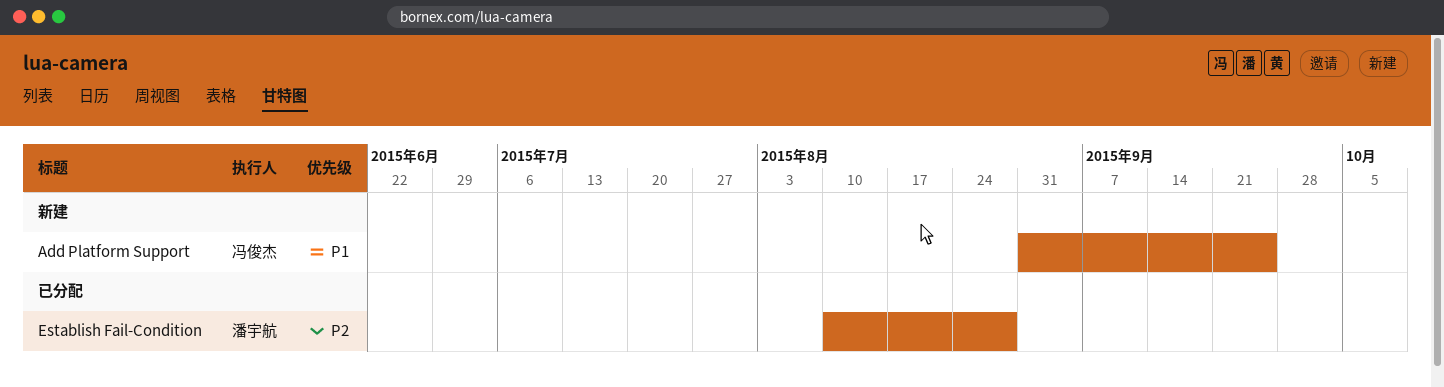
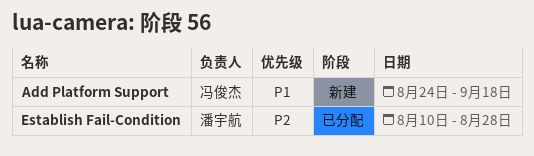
Add Platform Support, start: Aug 31 -> Aug 24
Add Platform Support, due: Sep 25 -> Sep 18

